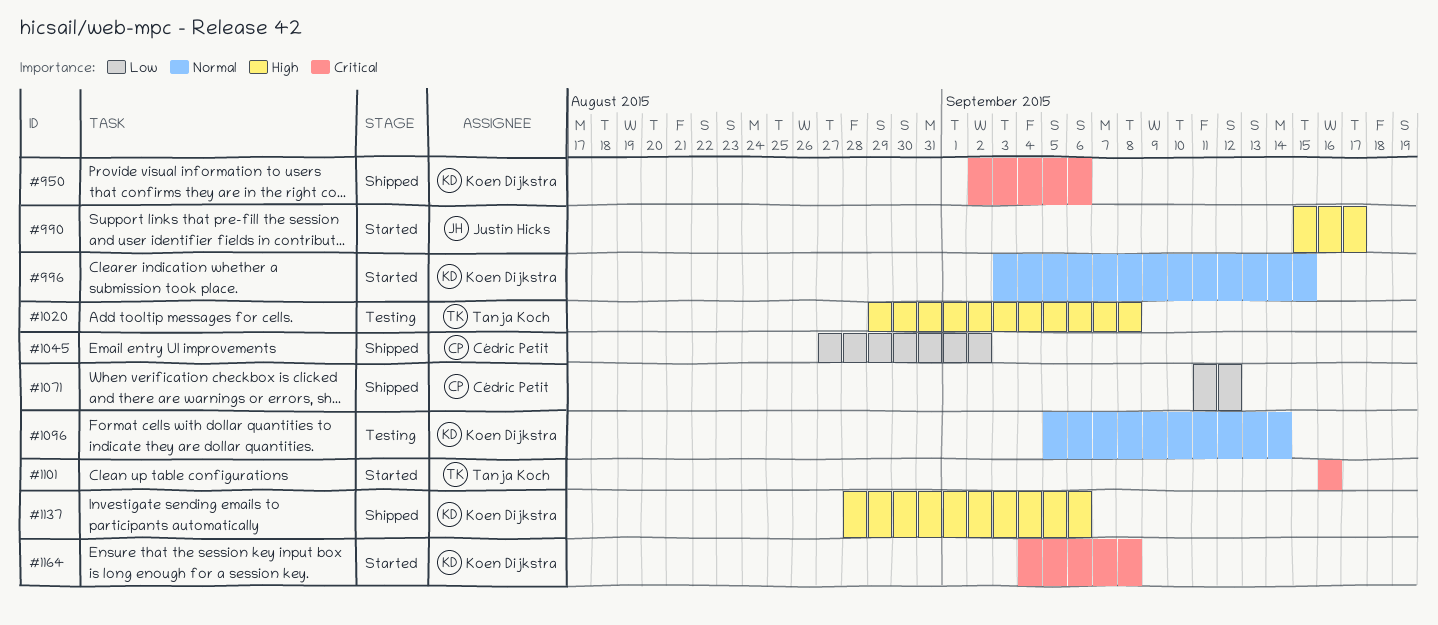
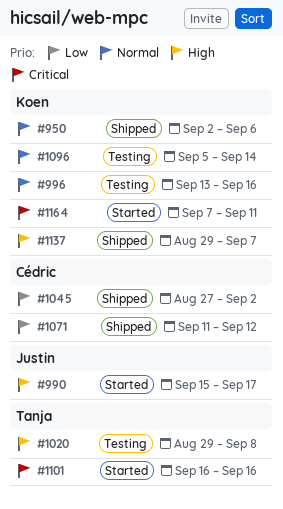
#950, priority: Critical -> Normal
#996, status: Started -> Testing
#996, start: Sep 3 -> Sep 13
#996, due: Sep 15 -> Sep 16
#1137, start: Aug 28 -> Aug 29
#1137, due: Sep 6 -> Sep 7
#1164, start: Sep 4 -> Sep 7
#1164, due: Sep 8 -> Sep 11

